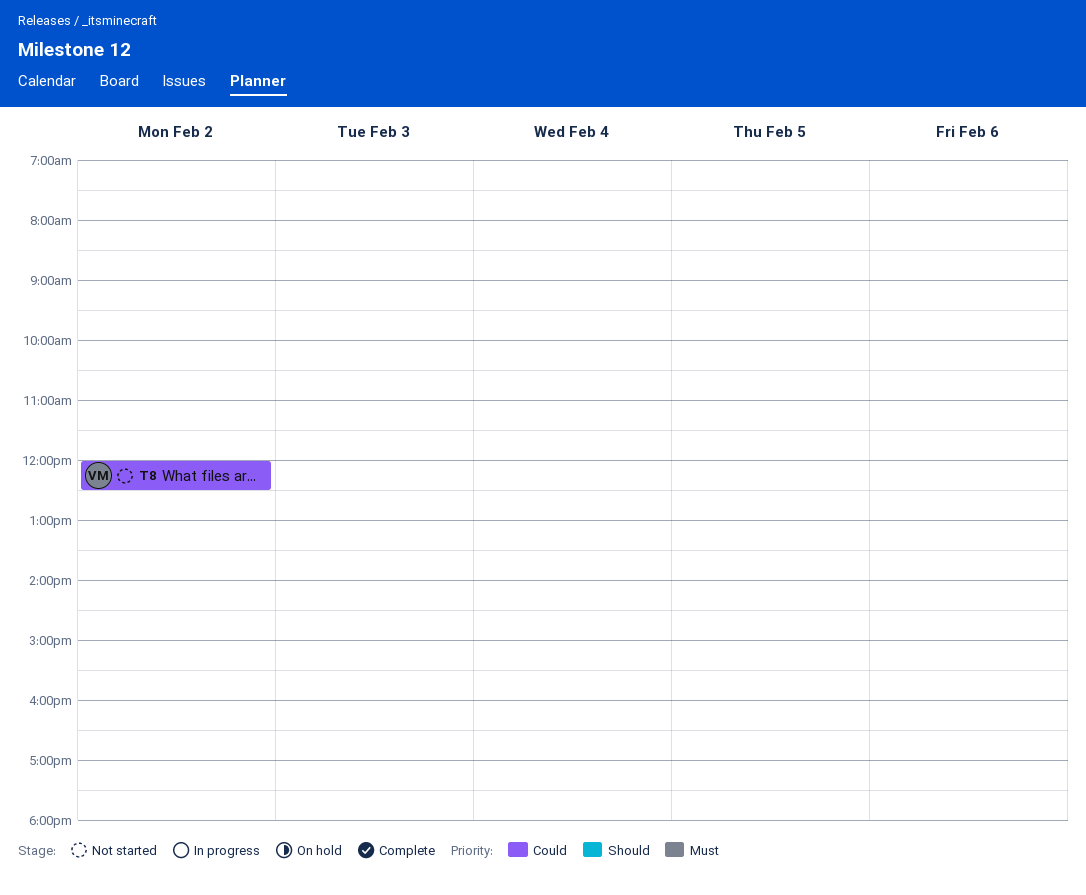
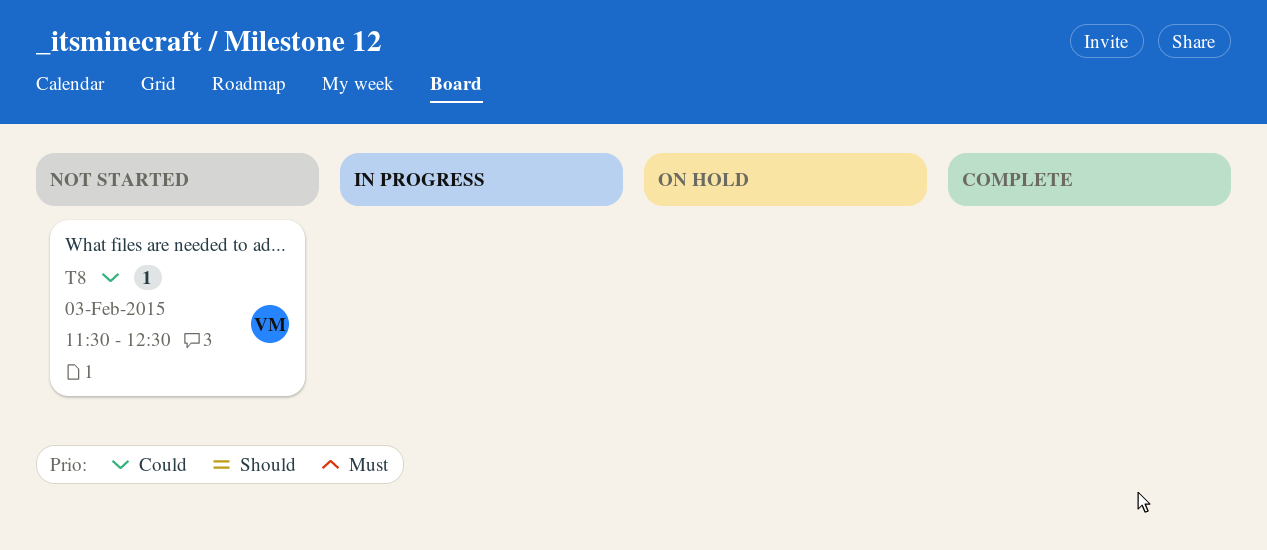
T8, day: Feb 2 -> Feb 3
T8, begins: 12:00 -> 11:30

